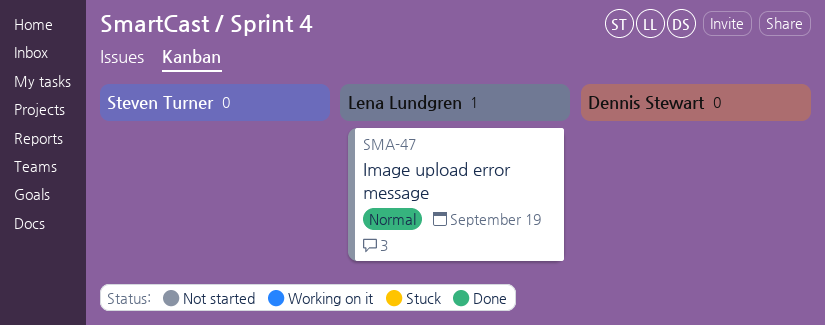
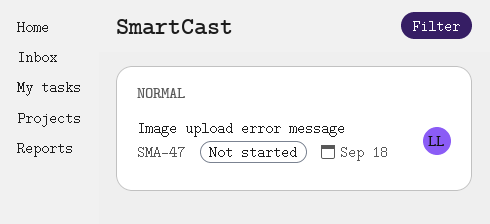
SMA-47, due: Sep 19 -> Sep 18

